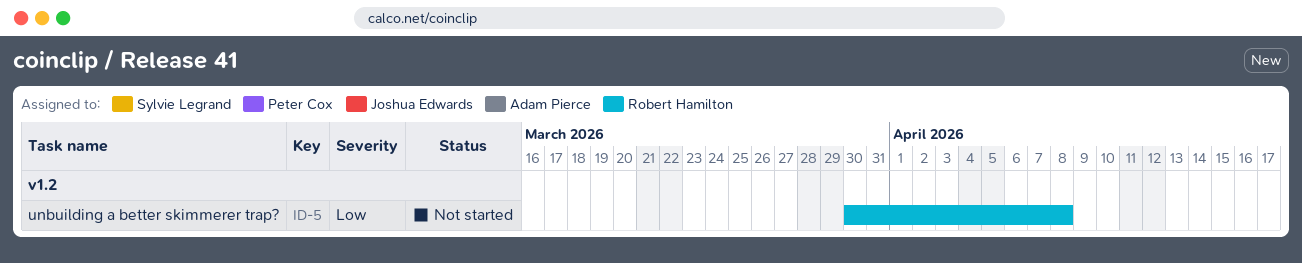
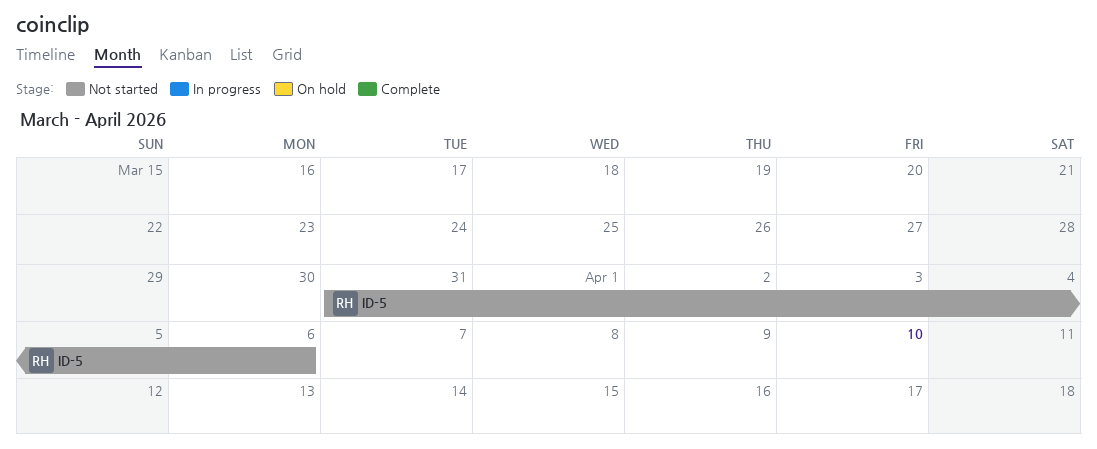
ID-5, start: Mar 30 -> Mar 31
ID-5, due: Apr 8 -> Apr 6

